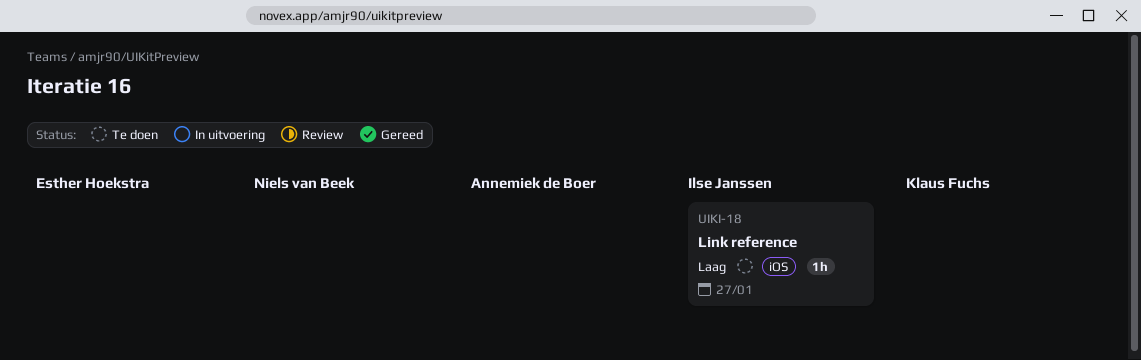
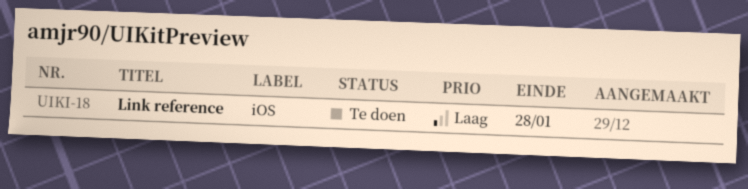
UIKI-18, due: Jan 27 -> Jan 28

